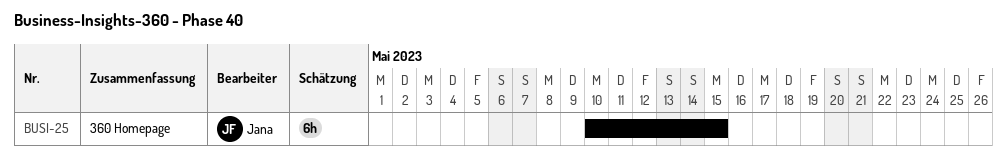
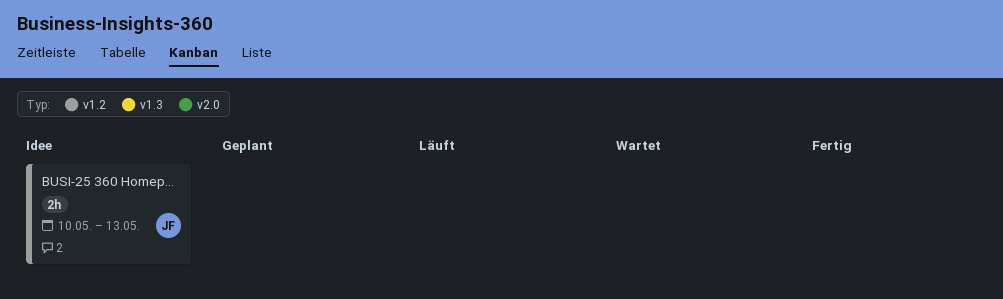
BUSI-25, estimate: 6h -> 2h
BUSI-25, due: May 15 -> May 13

